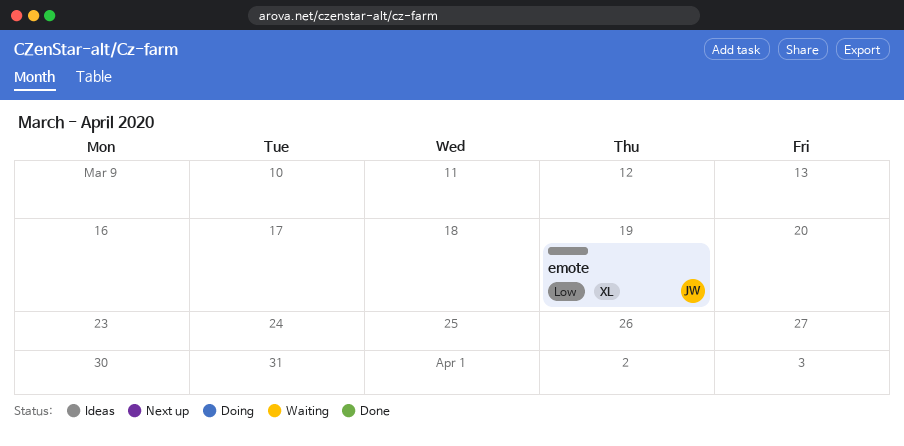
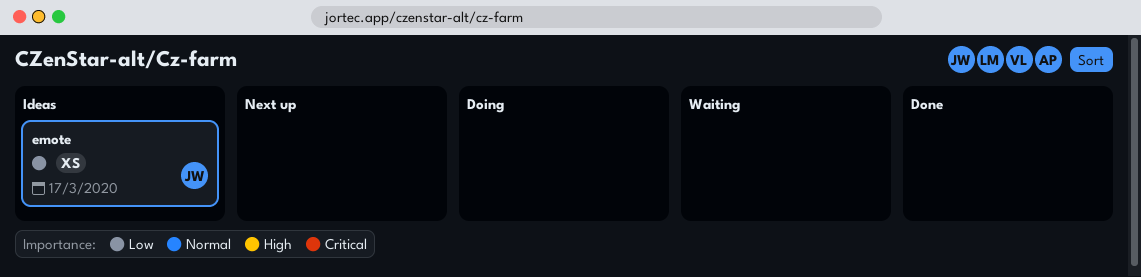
emote, estimate: XL -> XS
emote, due: Mar 19 -> Mar 17

